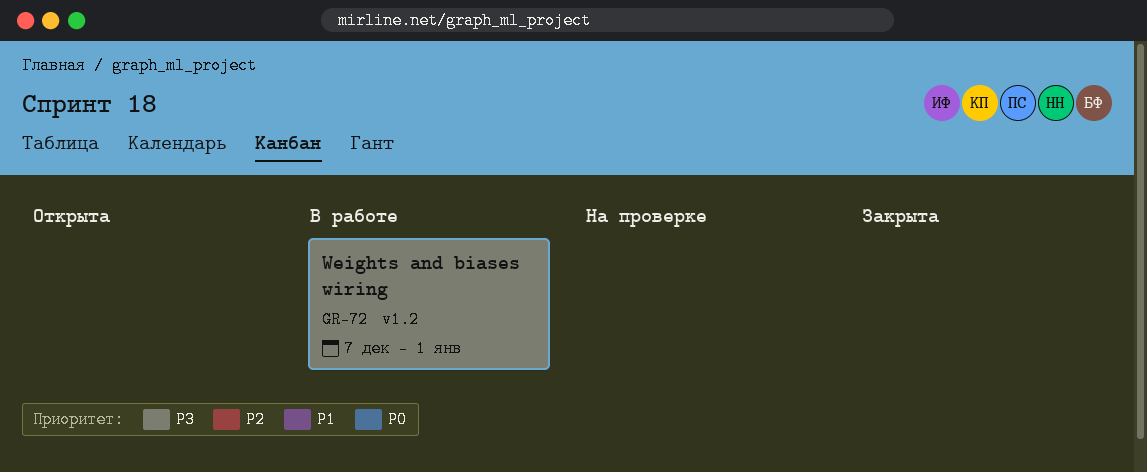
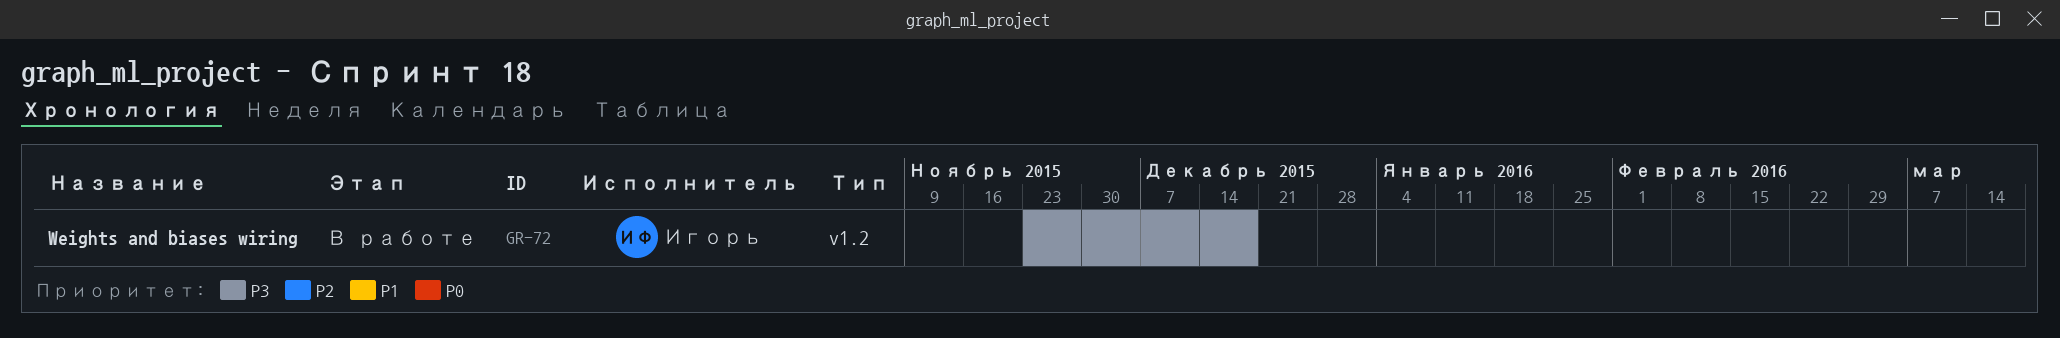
GR-72, start: Dec 7 -> Nov 23
GR-72, due: Jan 1 -> Dec 18

